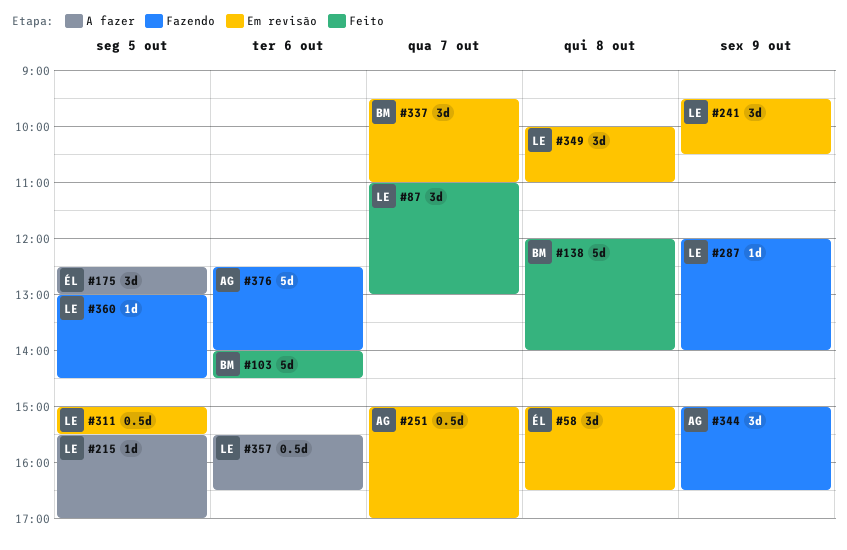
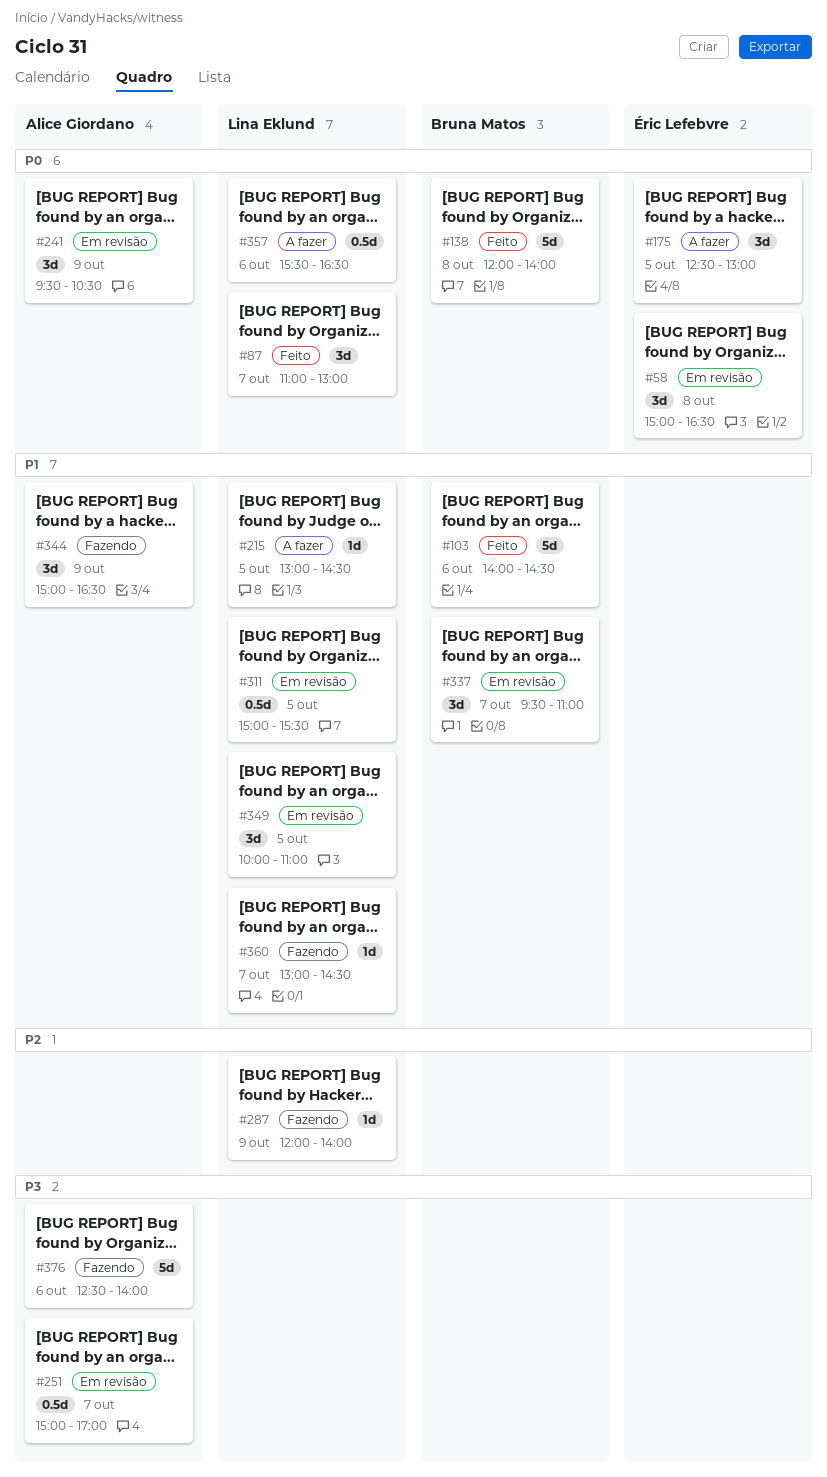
#215, begins: 15:30 -> 13:00
#215, ends: 17:00 -> 14:30
#241, owner: Lina Eklund -> Alice Giordano
#349, day: Oct 8 -> Oct 5
#360, day: Oct 5 -> Oct 7

